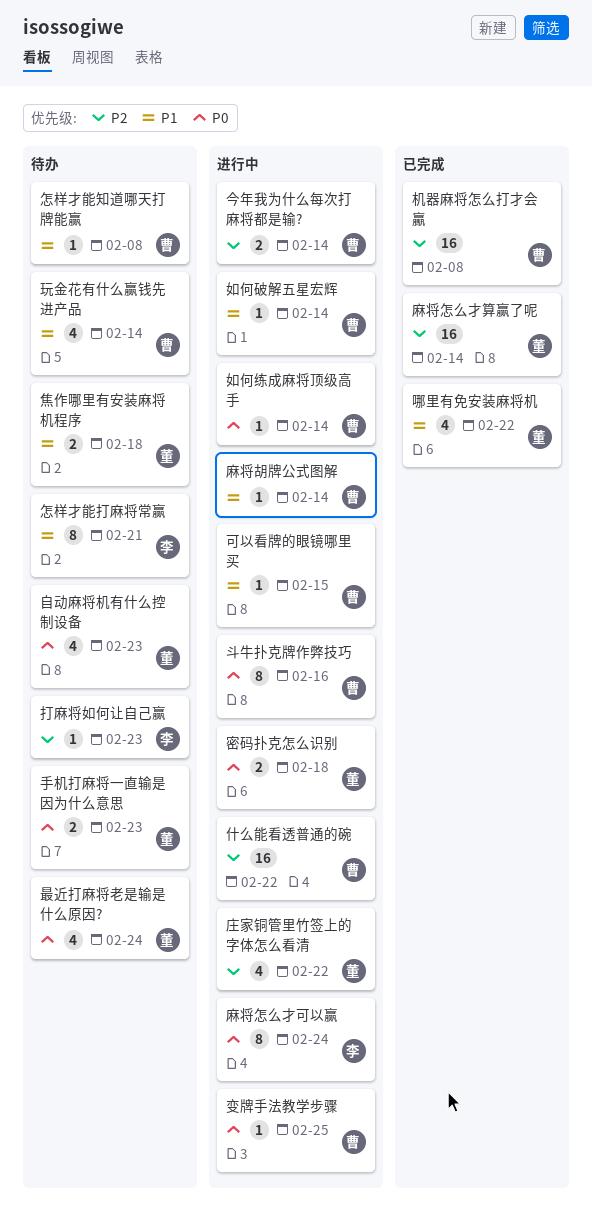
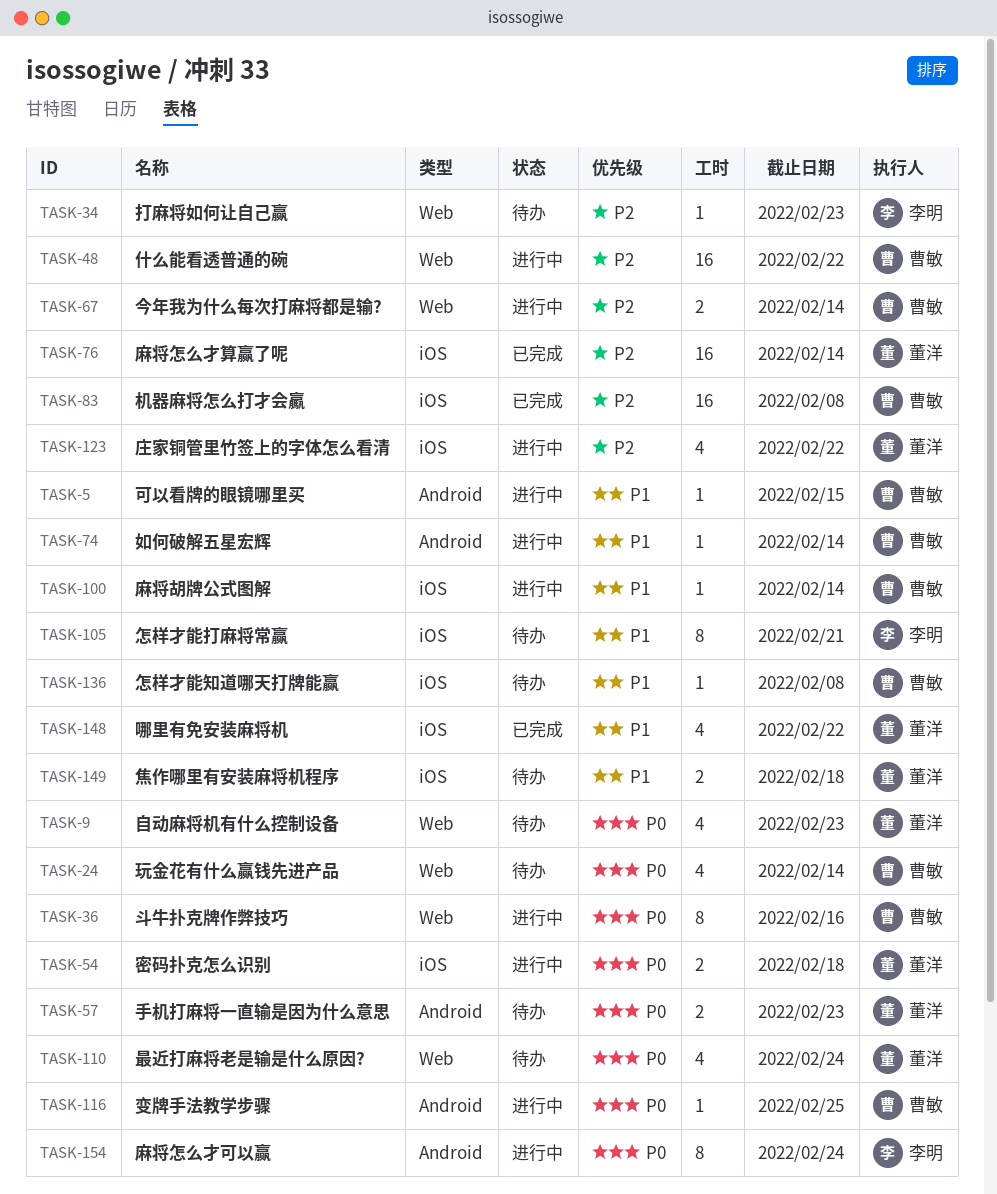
如何练成麻将顶级高手: present -> none
玩金花有什么赢钱先进产品, priority: P1 -> P0

